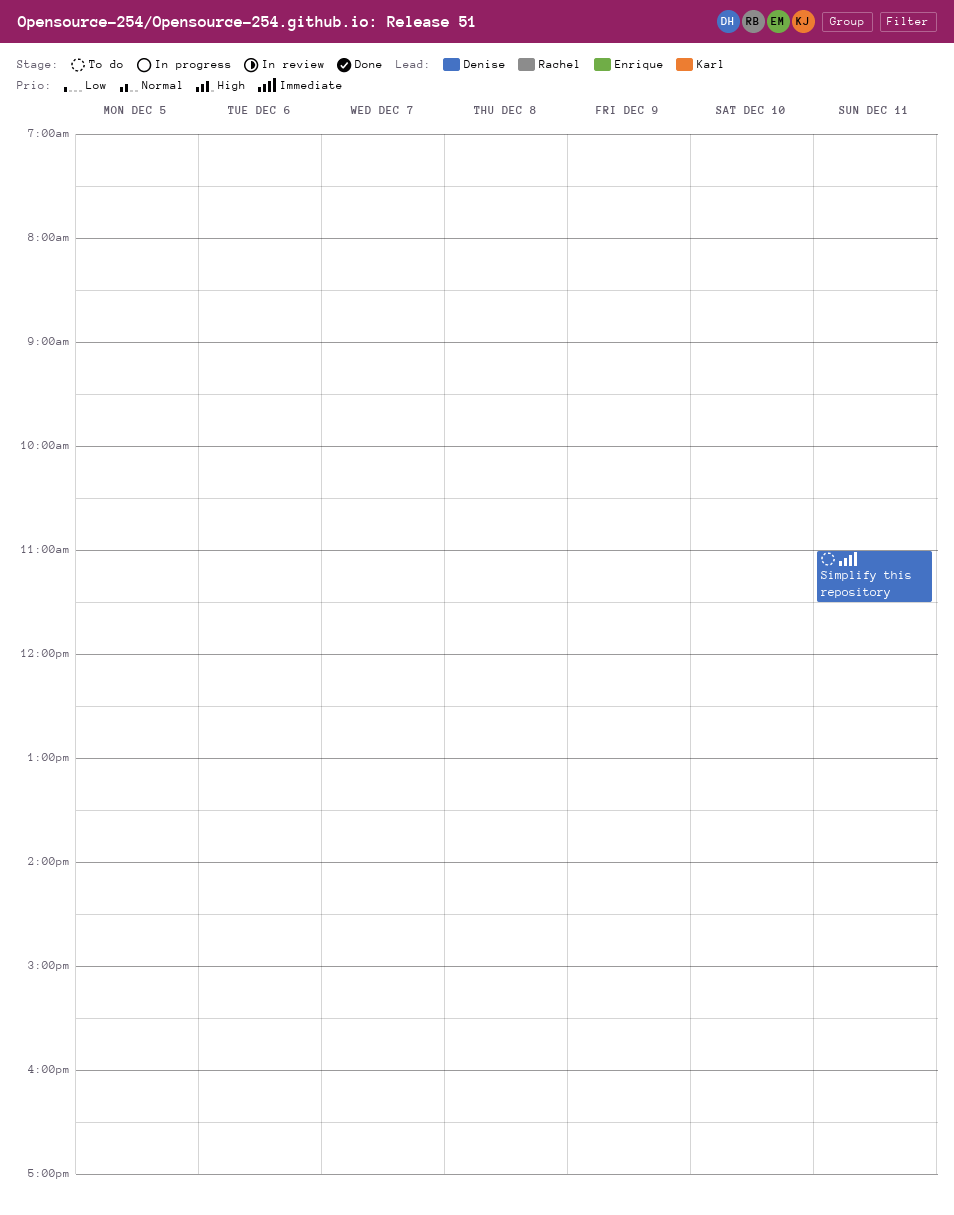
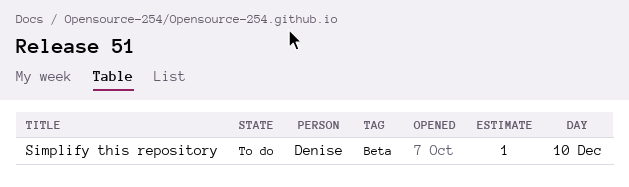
Simplify this repository, day: Dec 11 -> Dec 10

